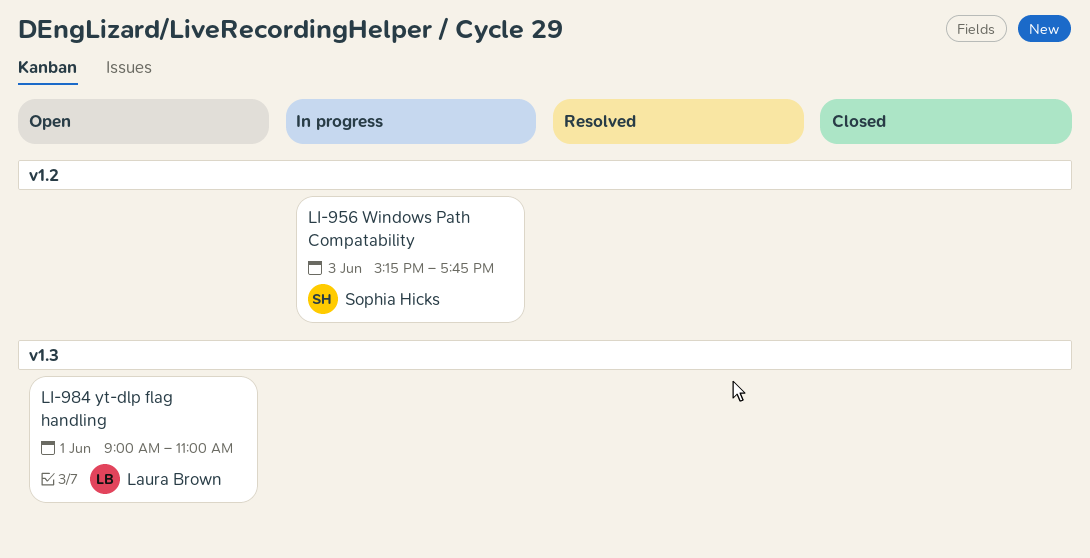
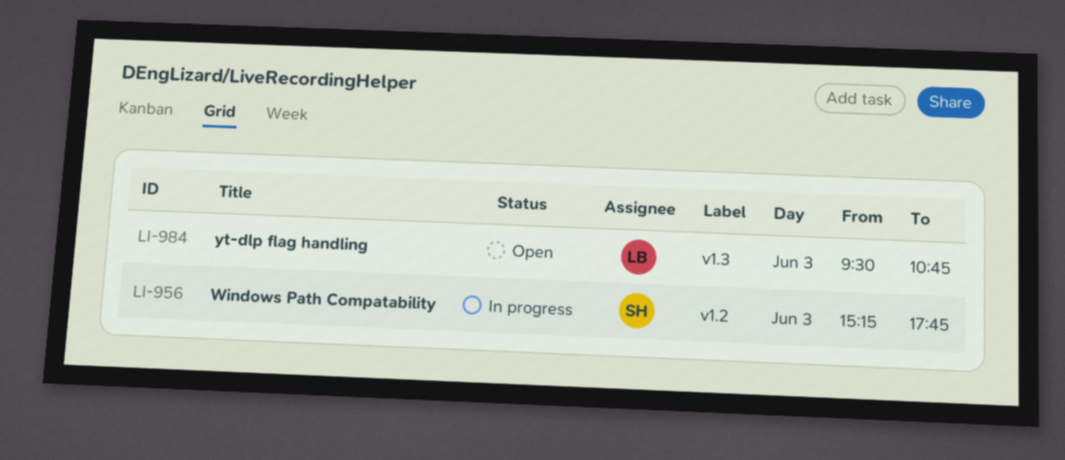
LI-984, day: Jun 1 -> Jun 3
LI-984, begins: 09:00 -> 09:30
LI-984, ends: 11:00 -> 10:45

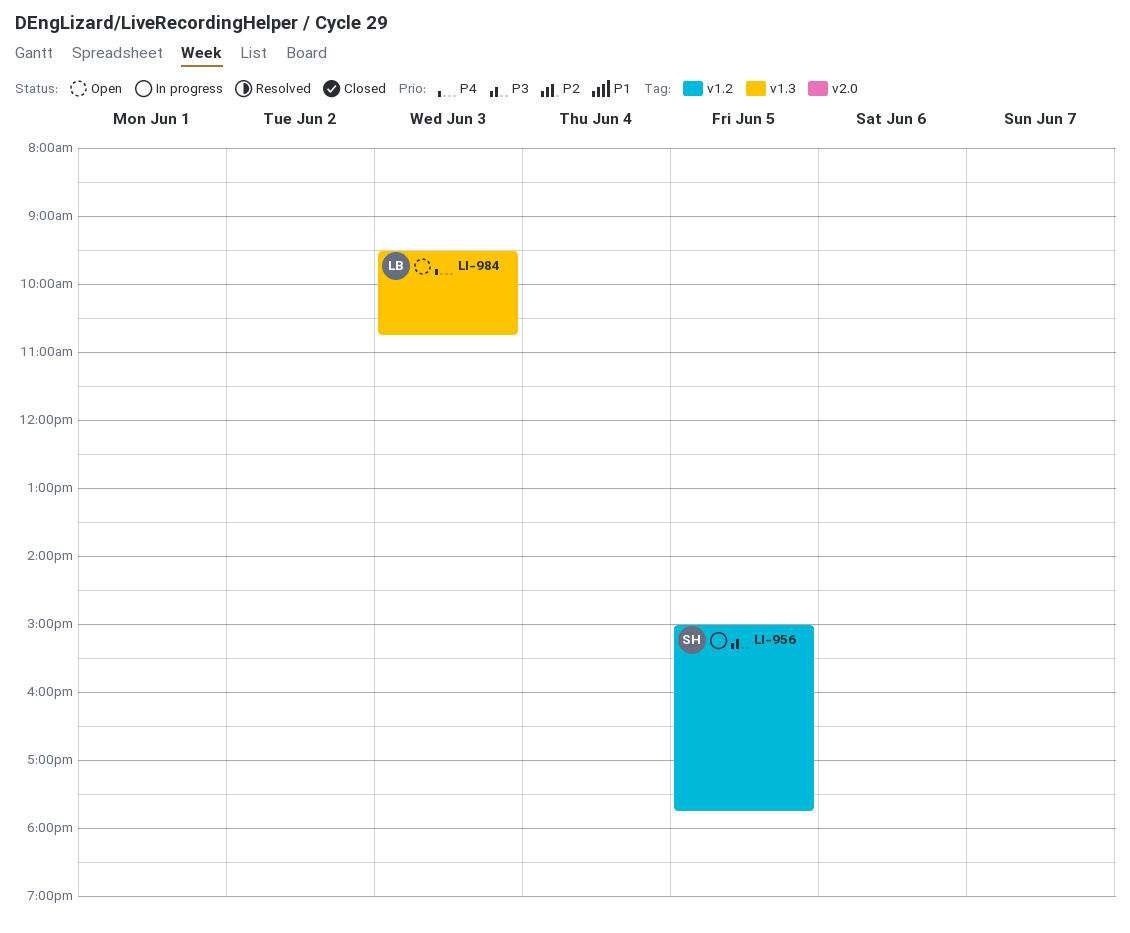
LI-956, day: Jun 3 -> Jun 5
LI-956, begins: 15:15 -> 15:00

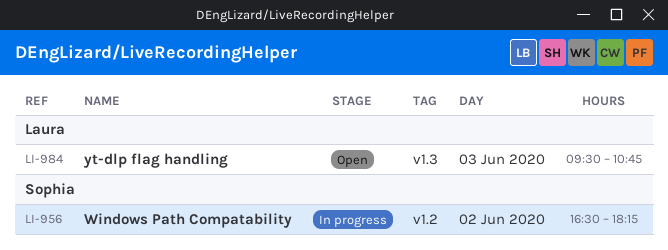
LI-956, day: Jun 5 -> Jun 2
LI-956, begins: 15:00 -> 16:30
LI-956, ends: 17:45 -> 18:15

